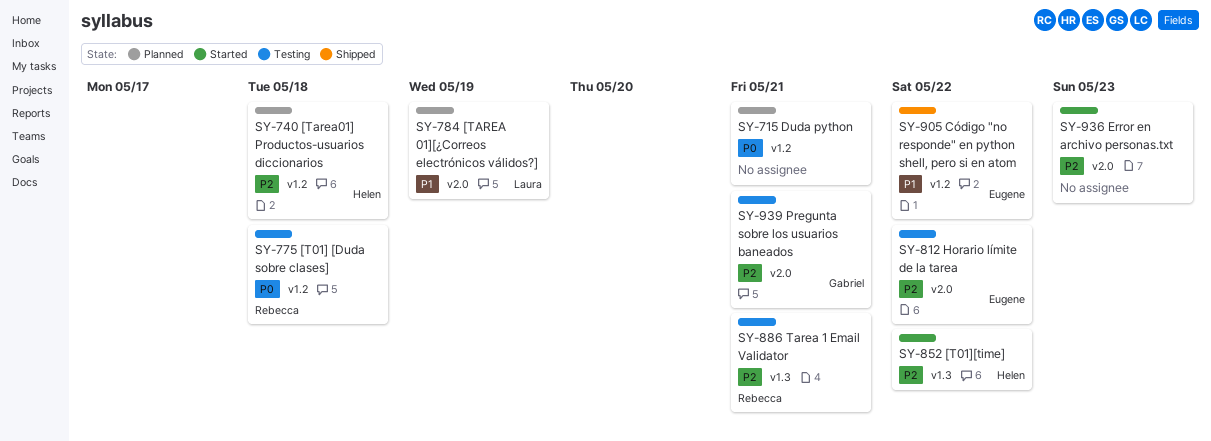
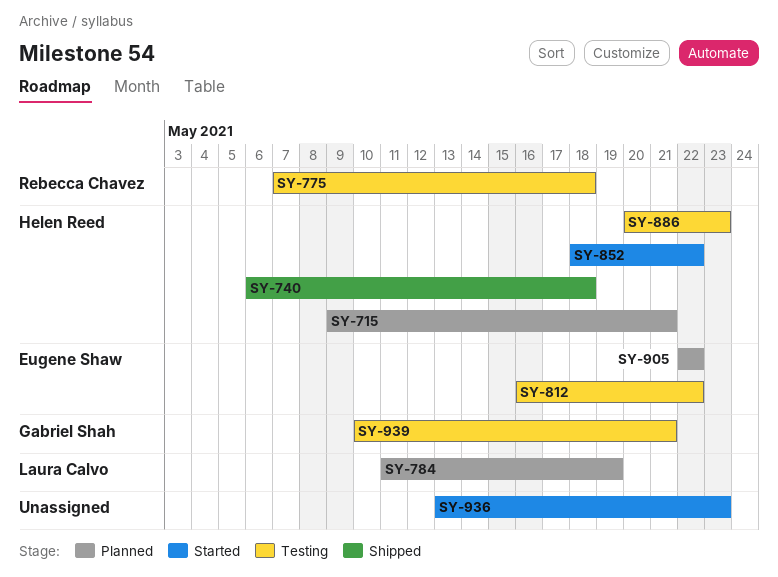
SY-715, owner: none -> Helen Reed
SY-740, status: Planned -> Shipped
SY-886, owner: Rebecca Chavez -> Helen Reed
SY-886, due: May 21 -> May 23
SY-905, status: Shipped -> Planned

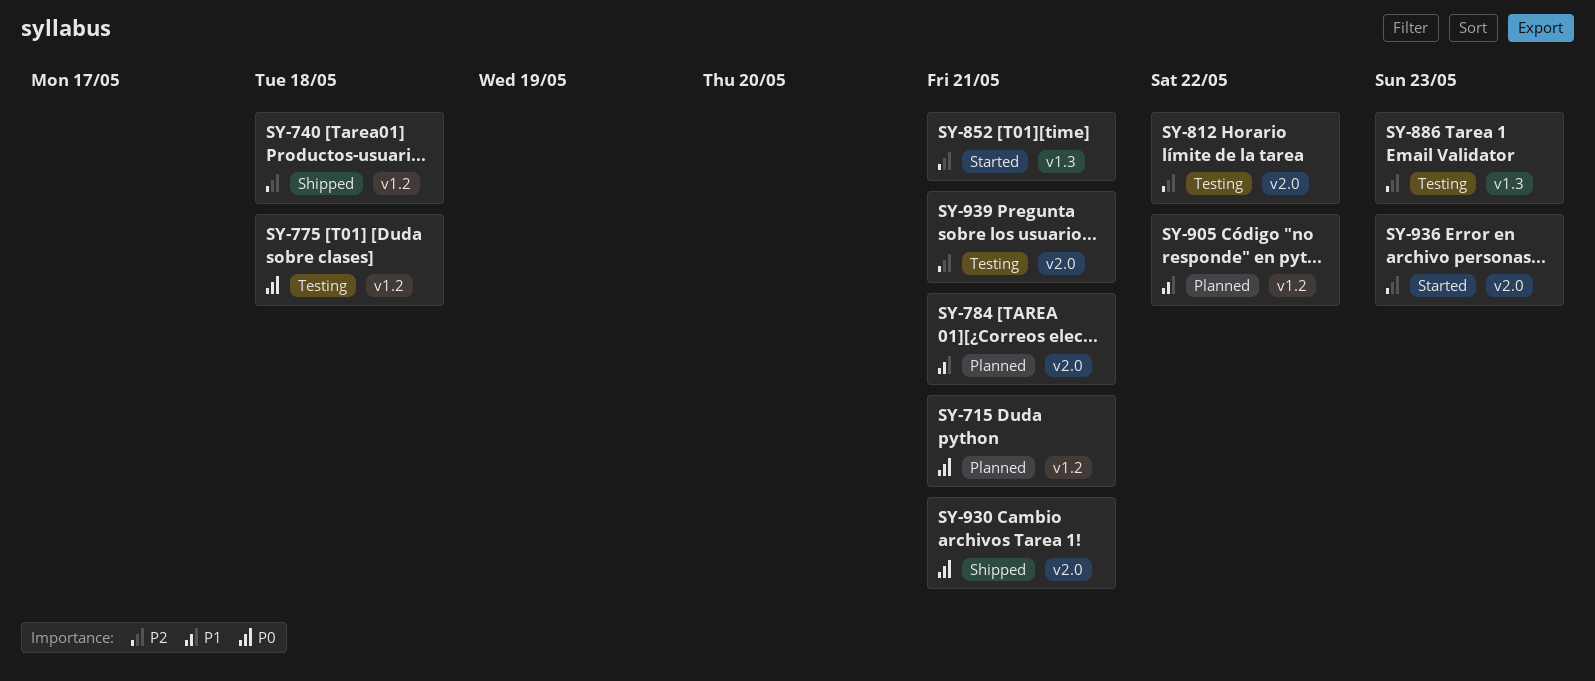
SY-784, due: May 19 -> May 21
SY-852, due: May 22 -> May 21
SY-930: none -> present

